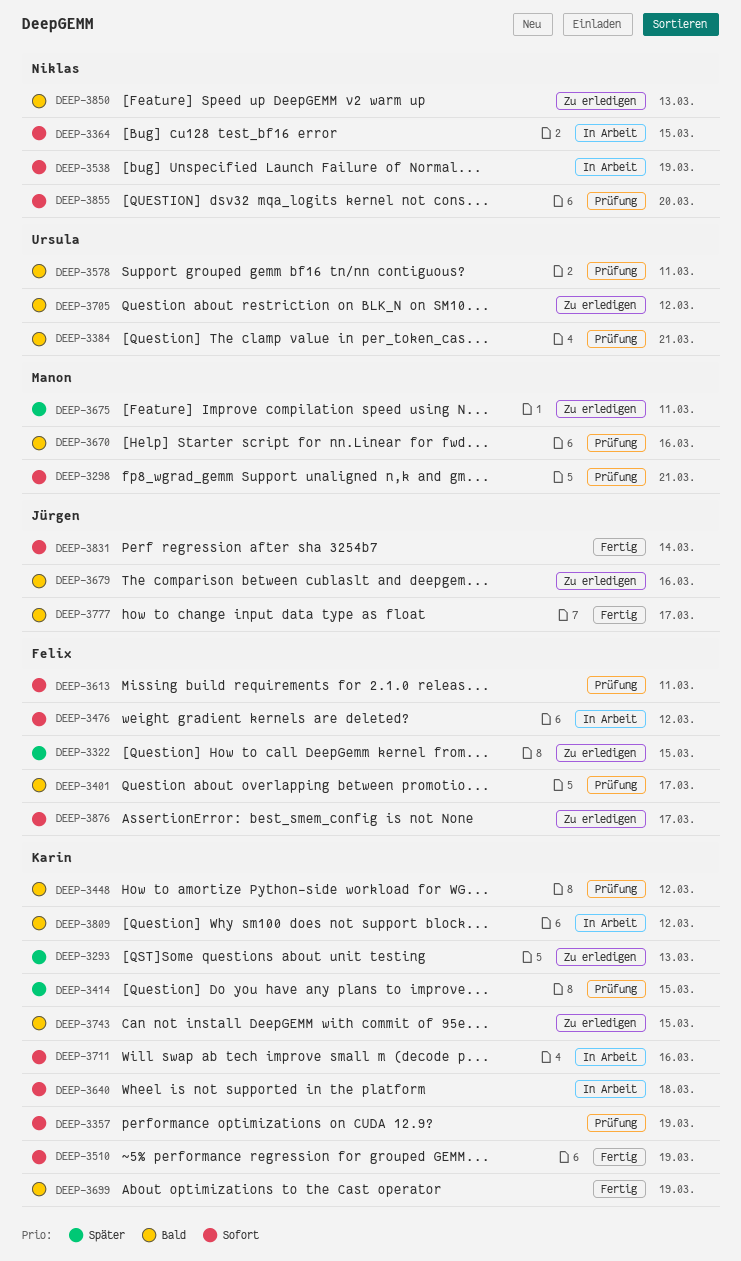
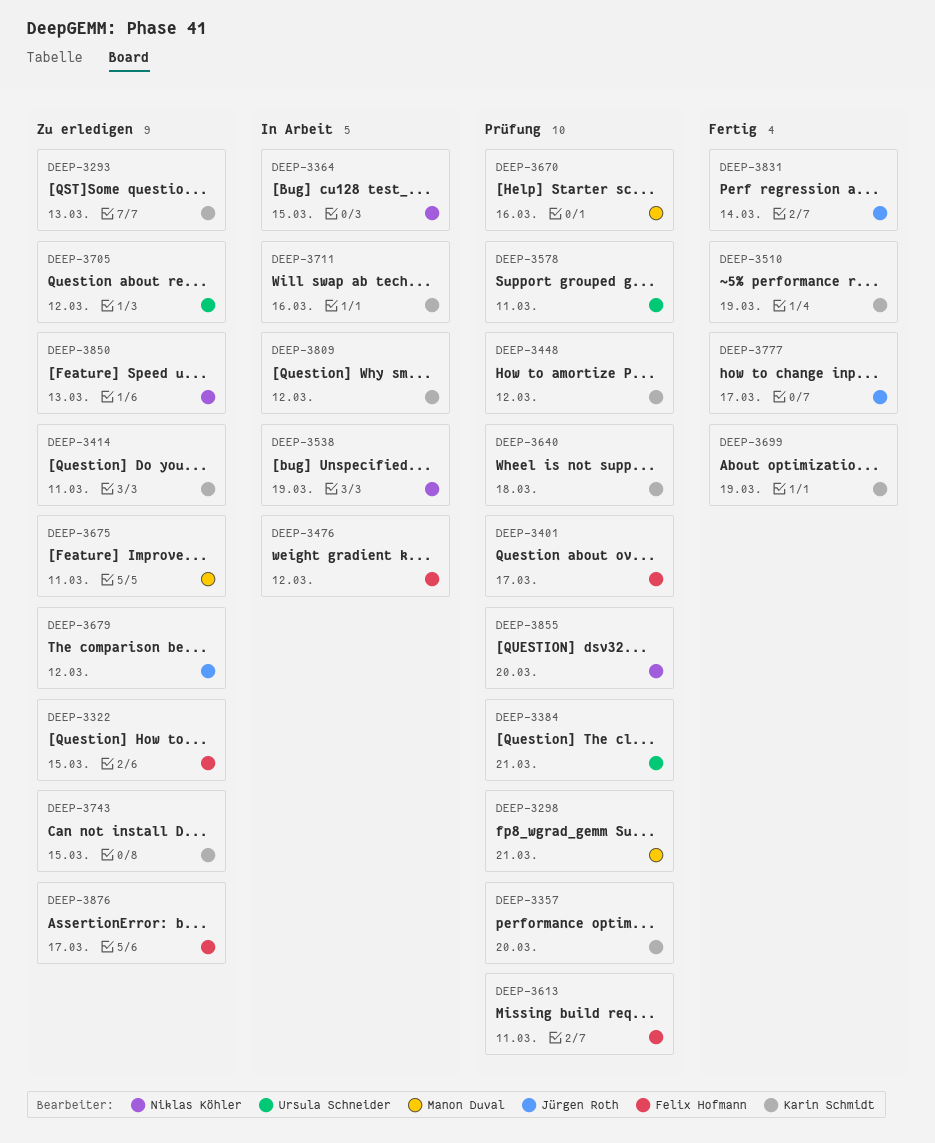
DEEP-3357, due: Mar 19 -> Mar 20
DEEP-3414, status: Prüfung -> Zu erledigen
DEEP-3414, due: Mar 15 -> Mar 11
DEEP-3640, status: In Arbeit -> Prüfung
DEEP-3679, due: Mar 16 -> Mar 12

